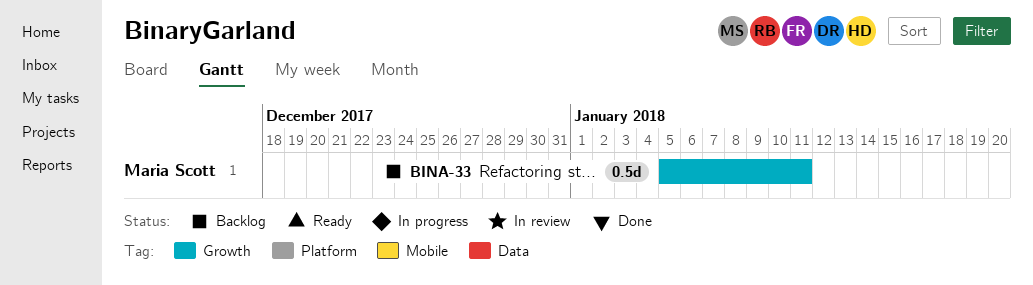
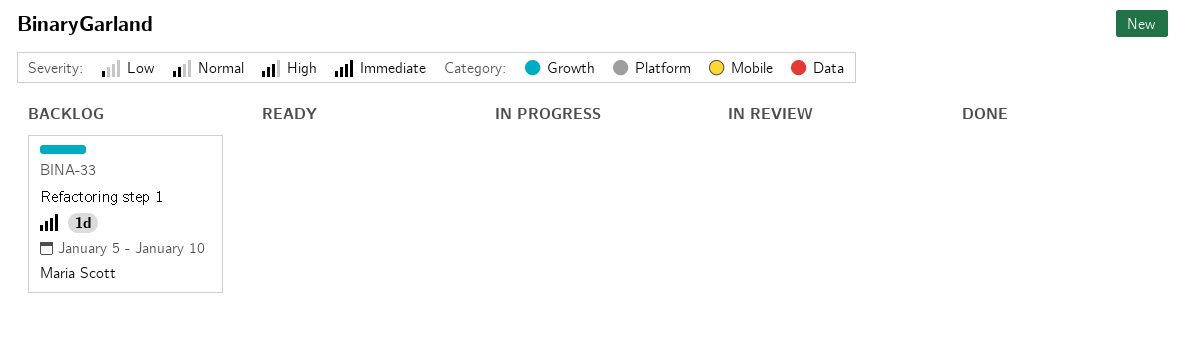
BINA-33, estimate: 0.5d -> 1d
BINA-33, due: Jan 11 -> Jan 10

